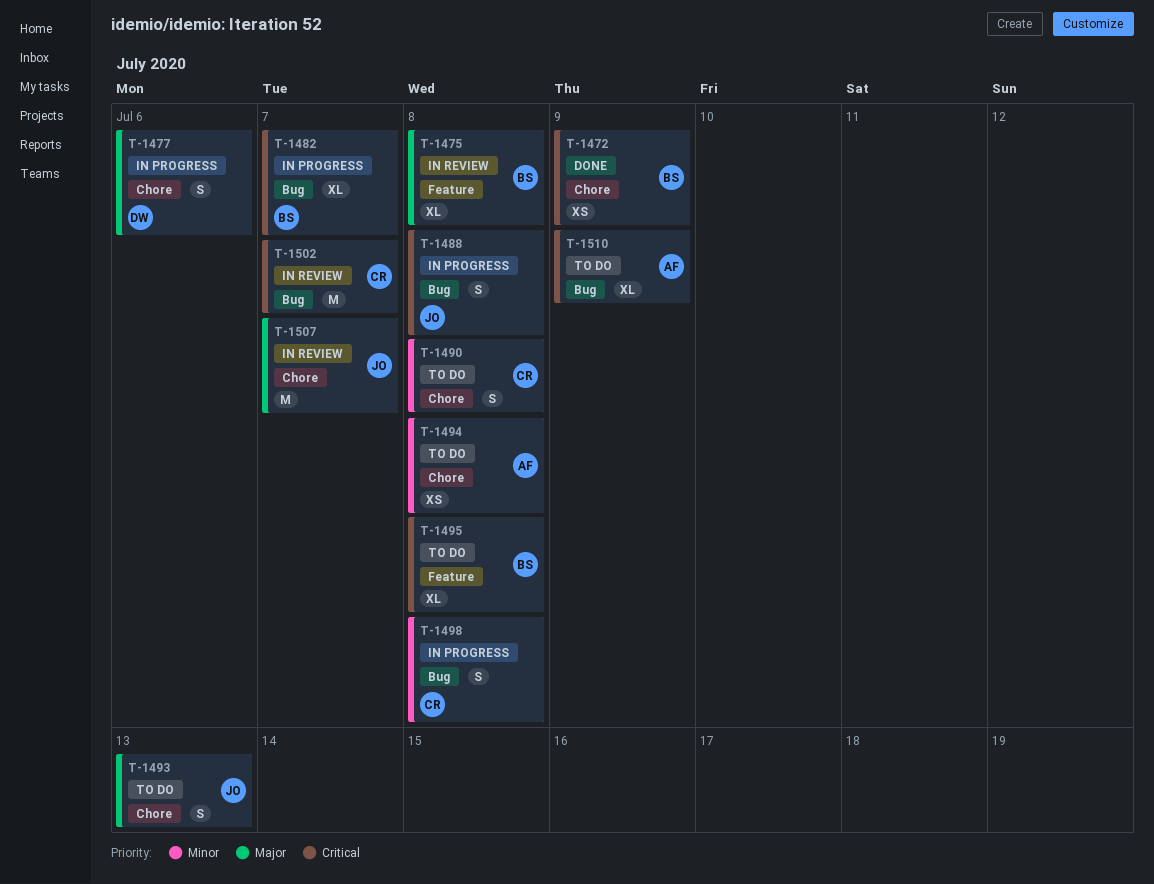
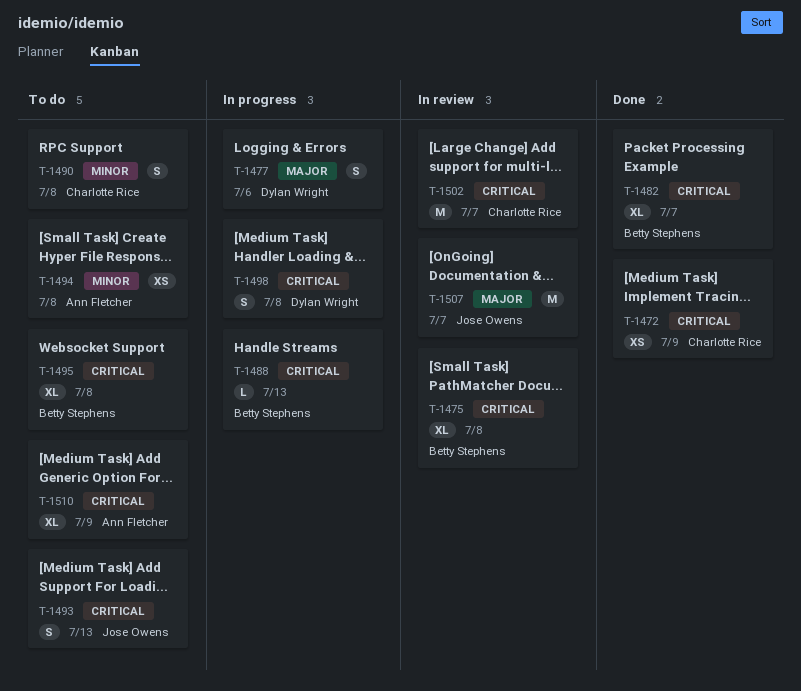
T-1472, owner: Betty Stephens -> Charlotte Rice
T-1475, priority: Major -> Critical
T-1482, status: In progress -> Done
T-1488, owner: Jose Owens -> Betty Stephens
T-1488, estimate: S -> L
T-1488, due: Jul 8 -> Jul 13
T-1493, priority: Major -> Critical
T-1498, owner: Charlotte Rice -> Dylan Wright
T-1498, priority: Minor -> Critical

